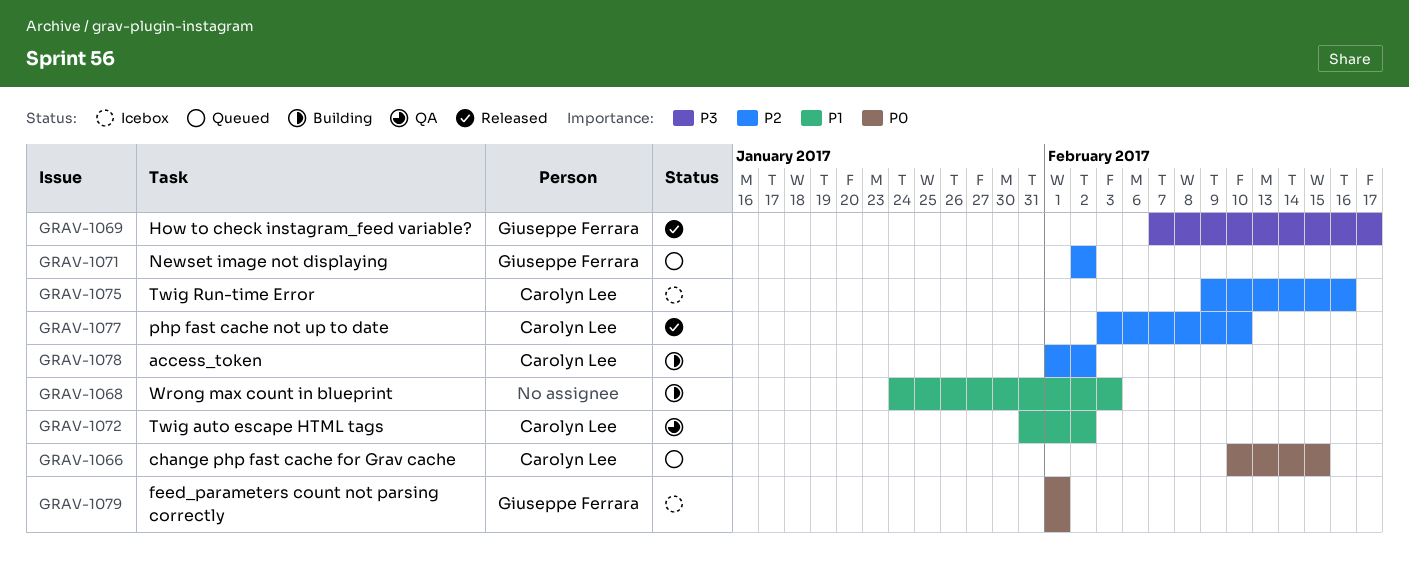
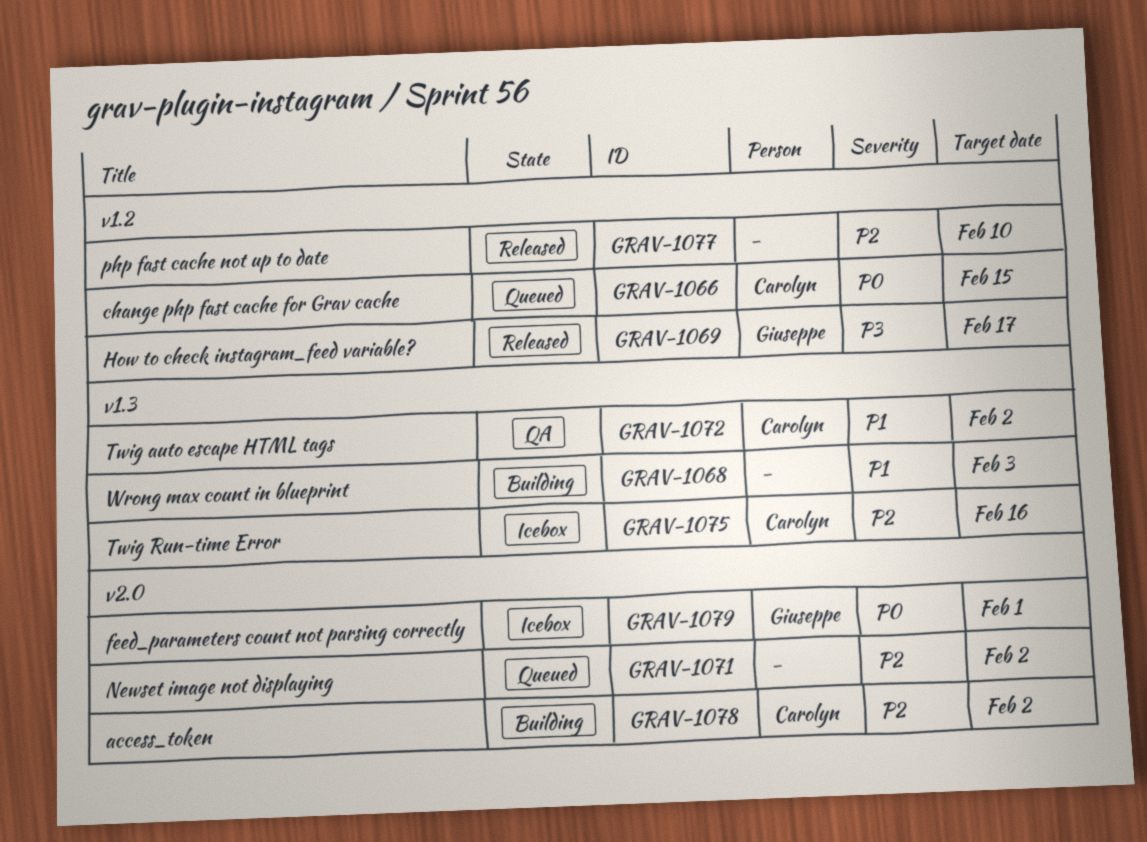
GRAV-1071, owner: Giuseppe Ferrara -> none
GRAV-1077, owner: Carolyn Lee -> none

